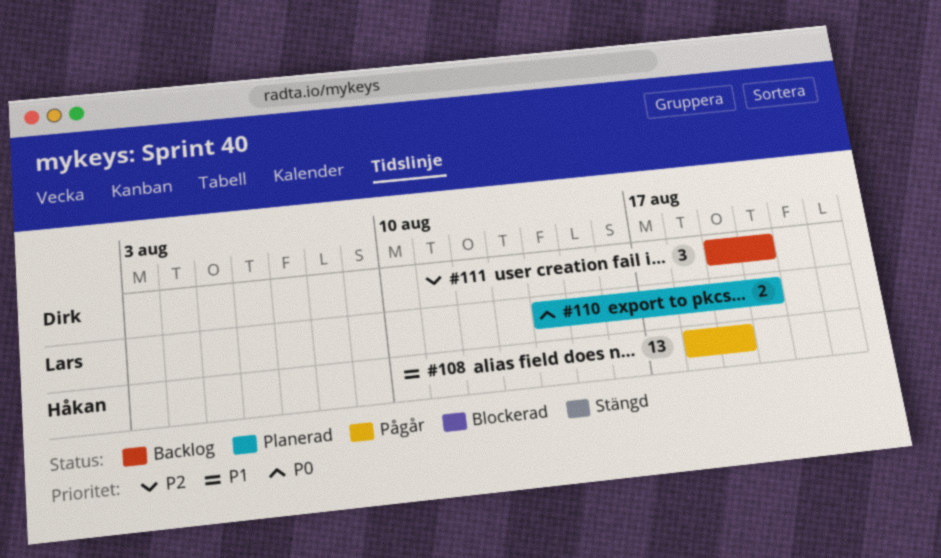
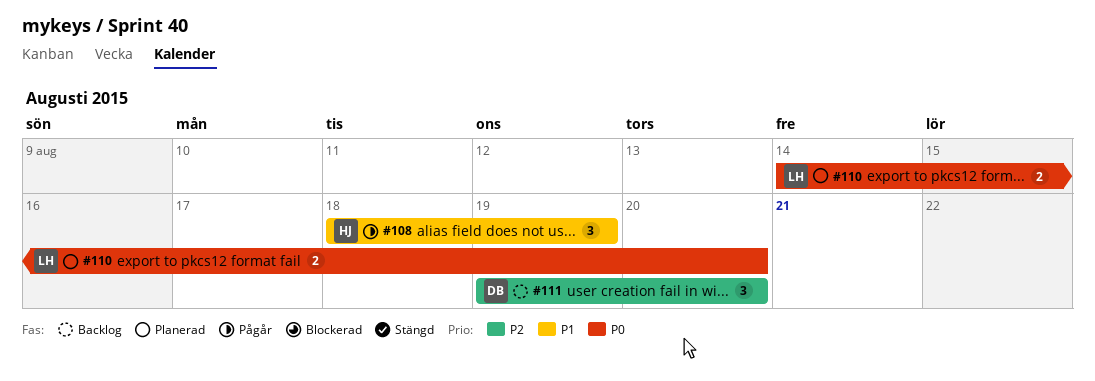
#108, estimate: 13 -> 3

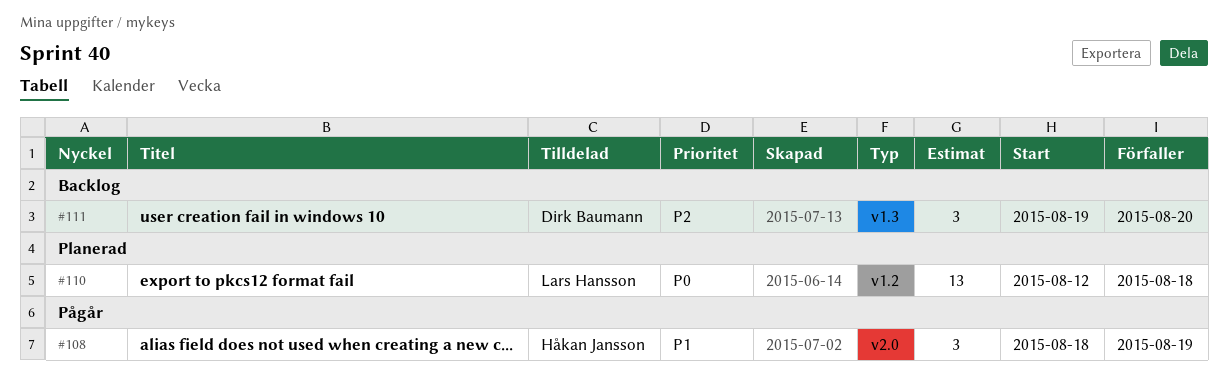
#110, estimate: 2 -> 13
#110, start: Aug 14 -> Aug 12
#110, due: Aug 20 -> Aug 18

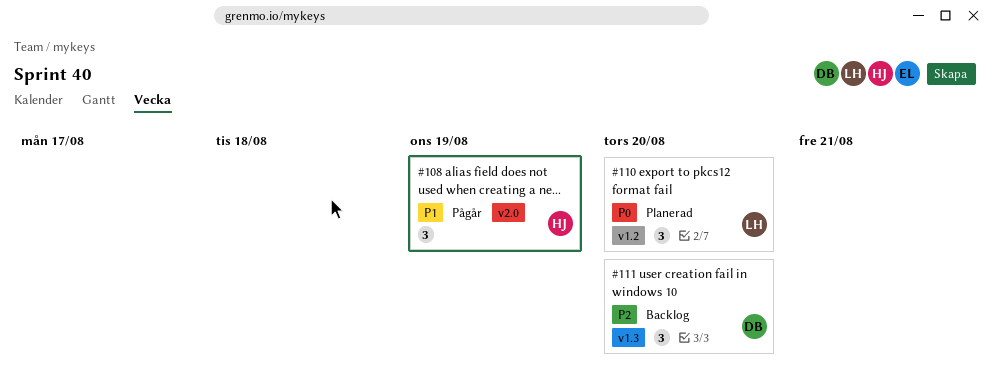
#110, estimate: 13 -> 3
#110, due: Aug 18 -> Aug 20

